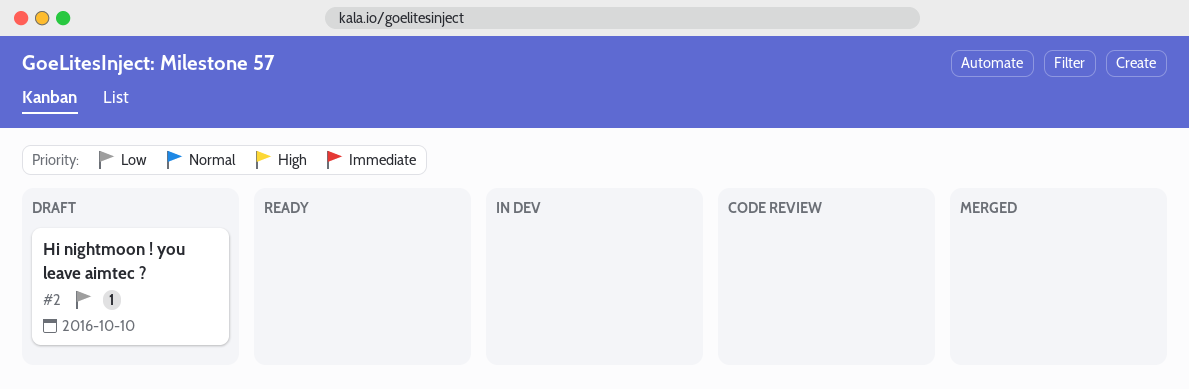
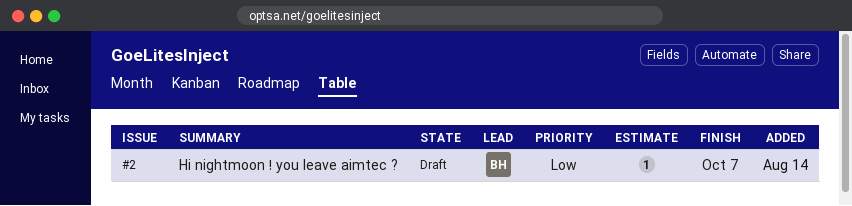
#2, due: Oct 10 -> Oct 7

